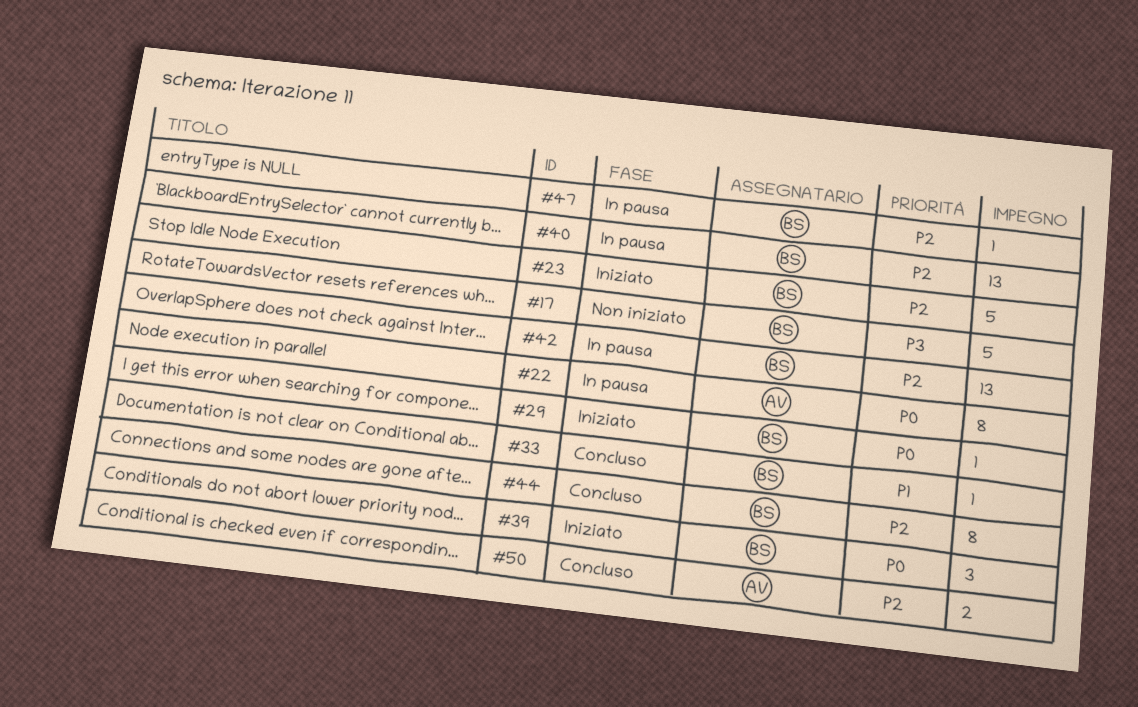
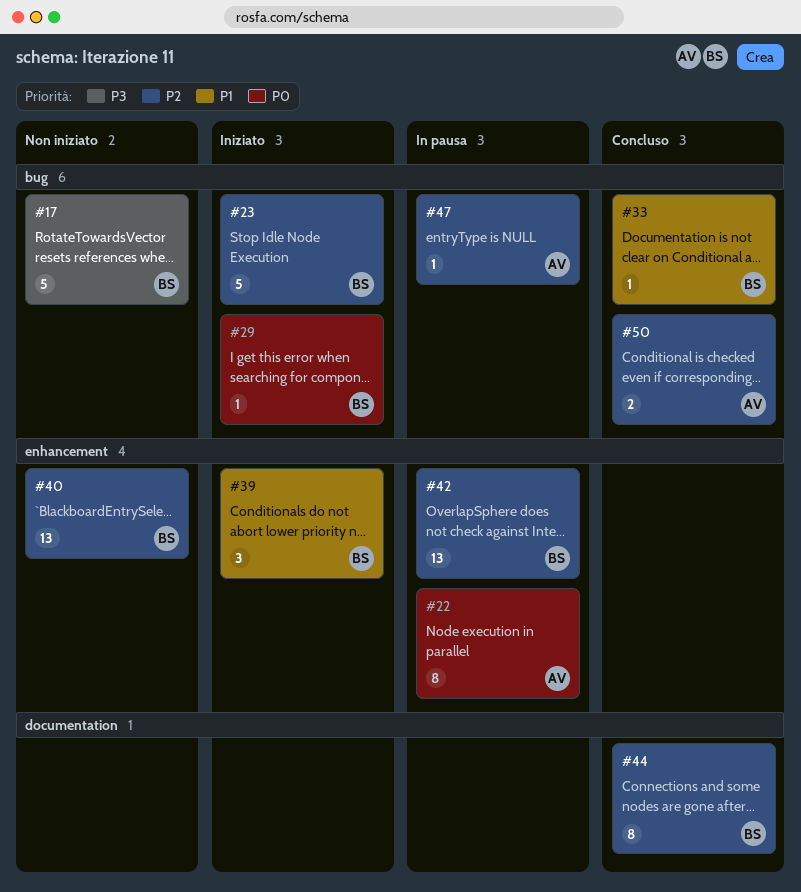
#39, priority: P0 -> P1
#40, status: In pausa -> Non iniziato
#47, owner: BS -> AV

